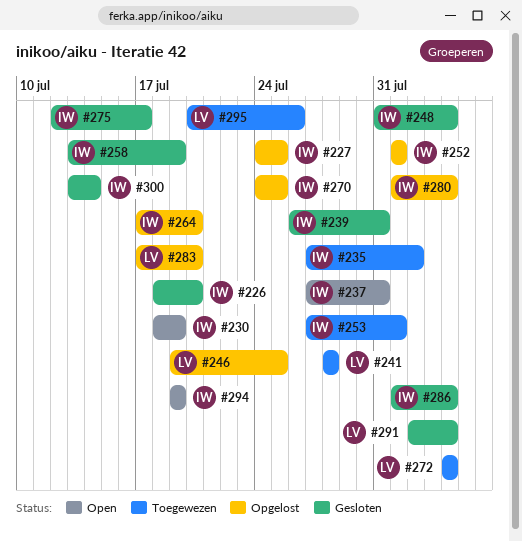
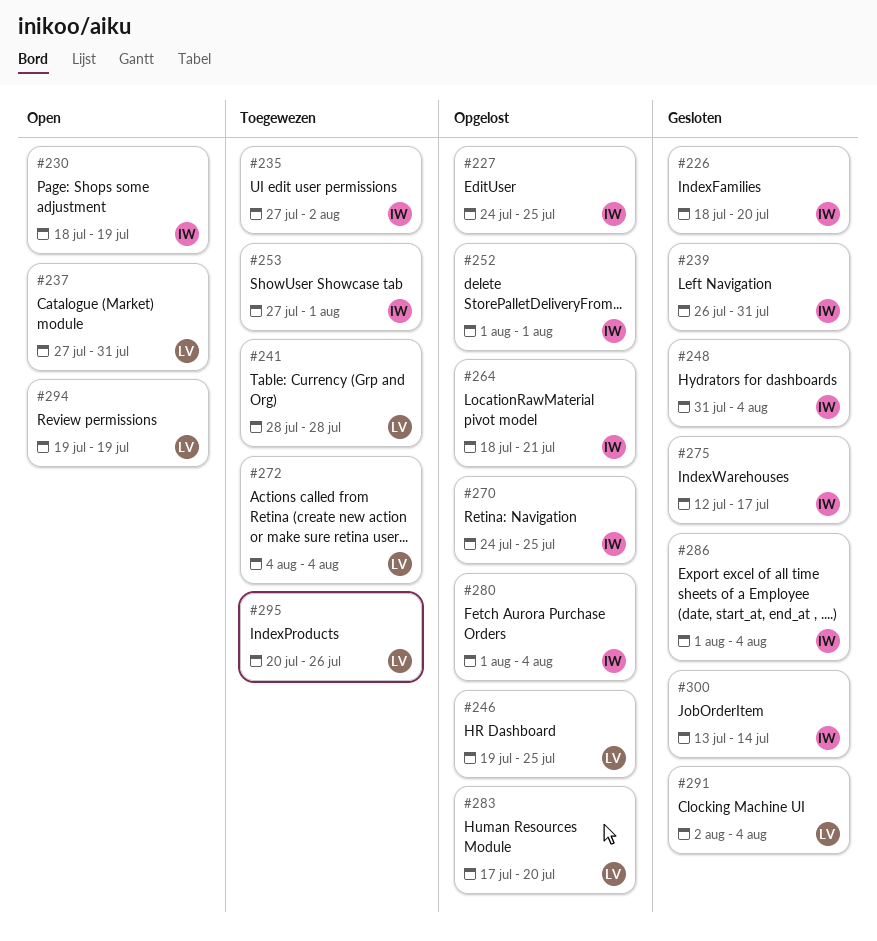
#237, owner: IW -> LV
#258: present -> none
#264, start: Jul 17 -> Jul 18
#264, due: Jul 20 -> Jul 21
#294, owner: IW -> LV

